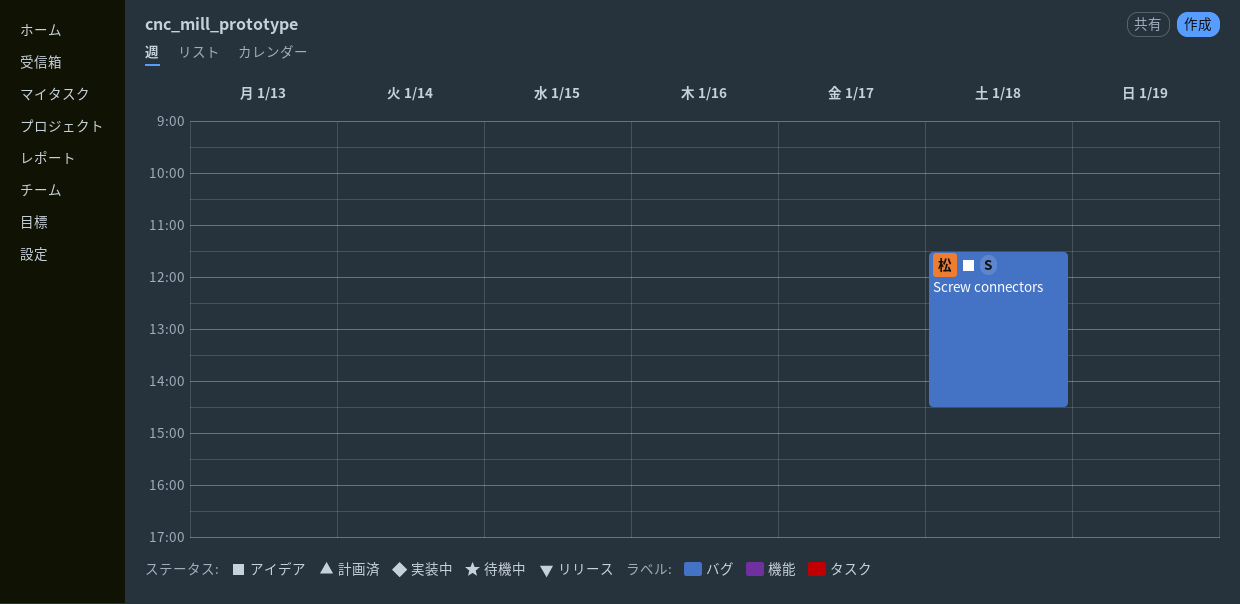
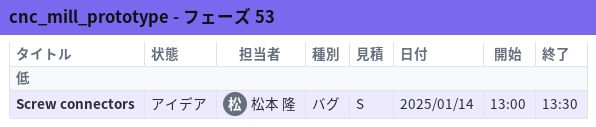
Screw connectors, day: Jan 18 -> Jan 14
Screw connectors, begins: 11:30 -> 13:00
Screw connectors, ends: 14:30 -> 13:30

